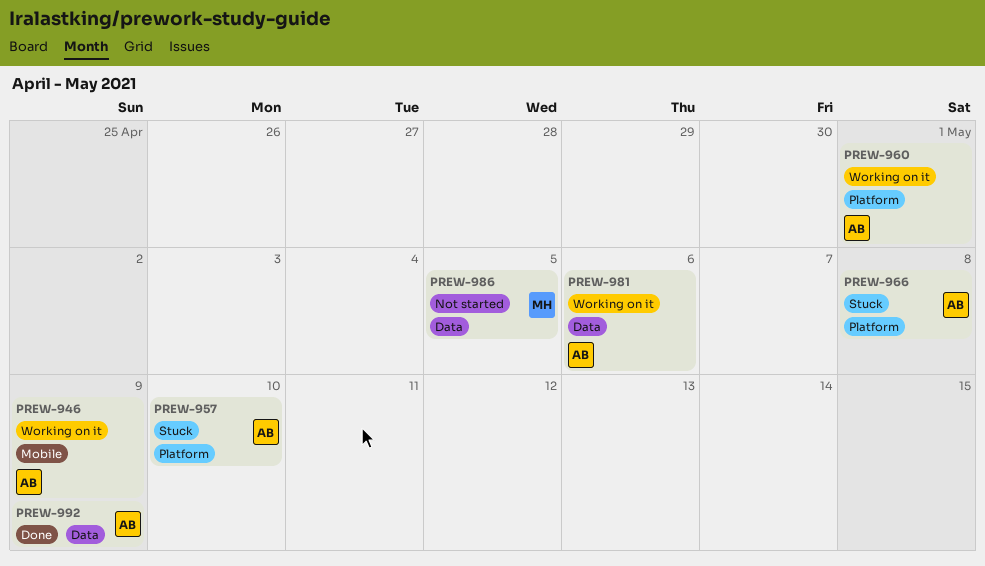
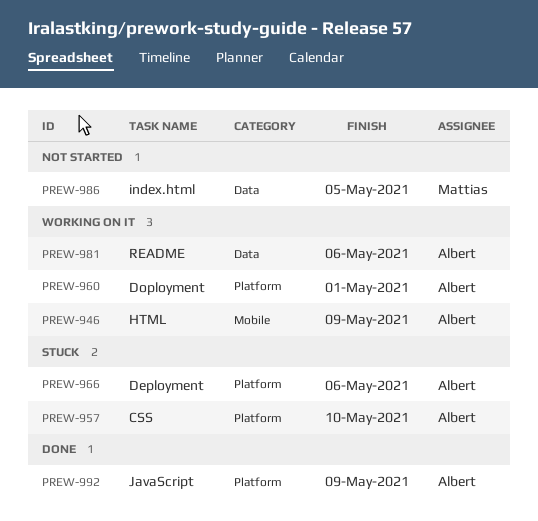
PREW-966, due: May 8 -> May 6
PREW-992, label: Data -> Platform

